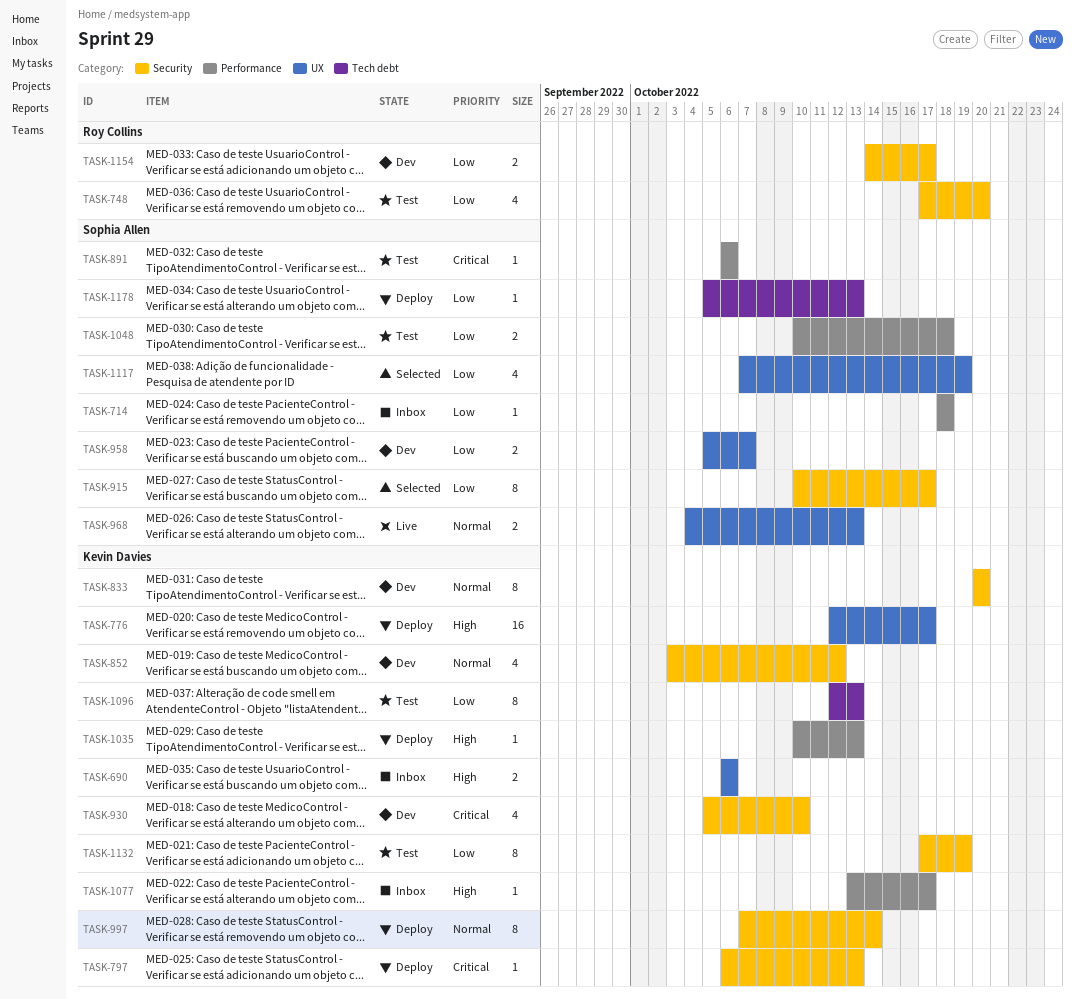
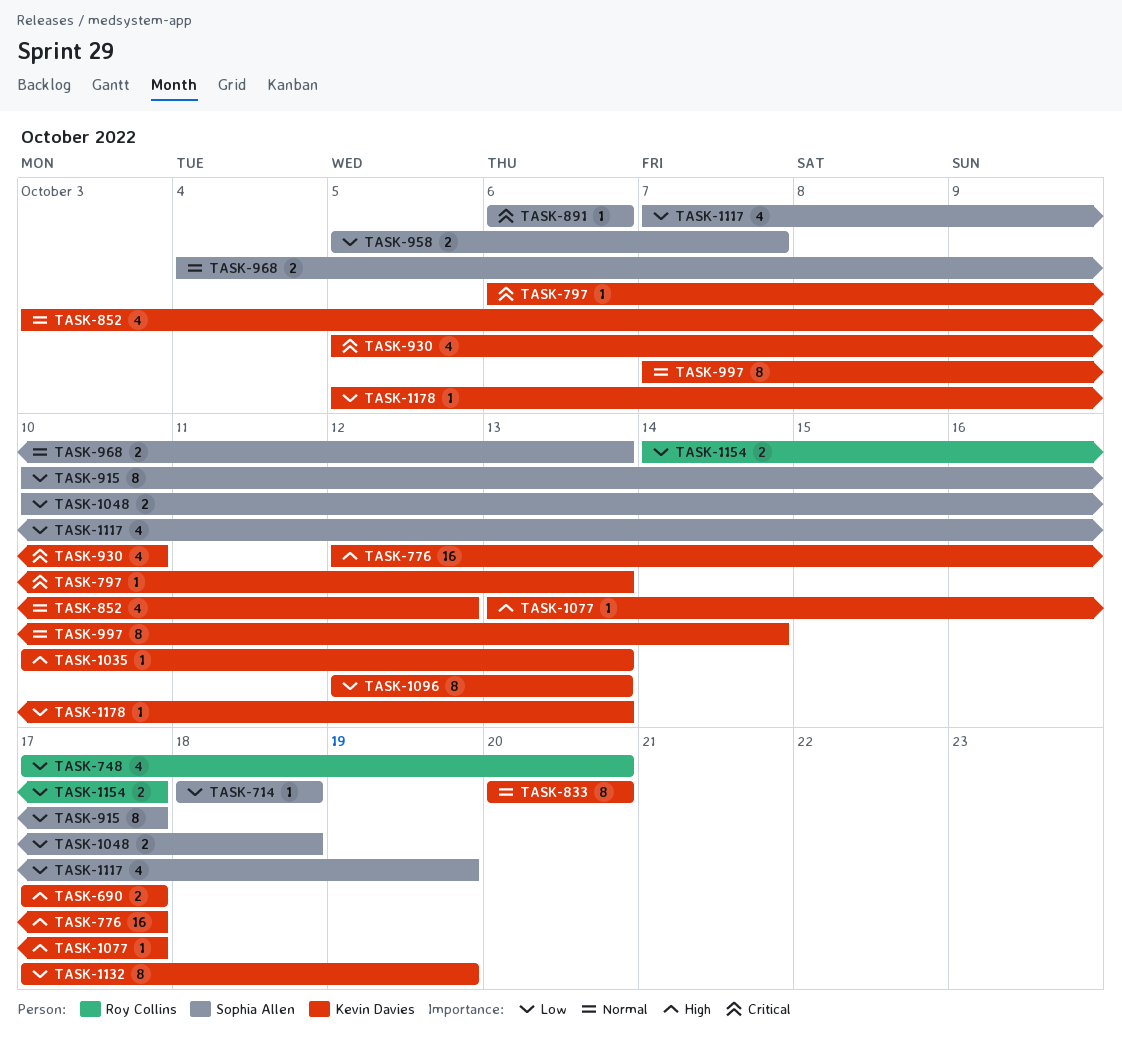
TASK-690, start: Oct 6 -> Oct 17
TASK-690, due: Oct 6 -> Oct 17
TASK-1178, owner: Sophia Allen -> Kevin Davies

